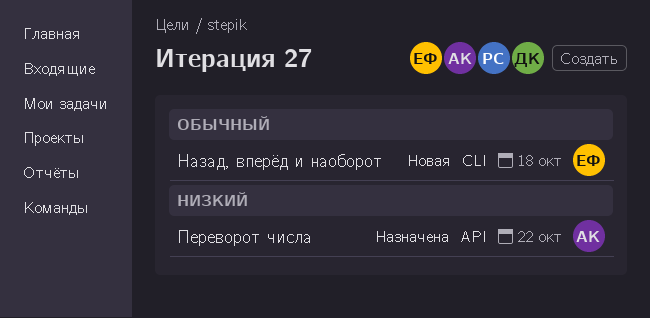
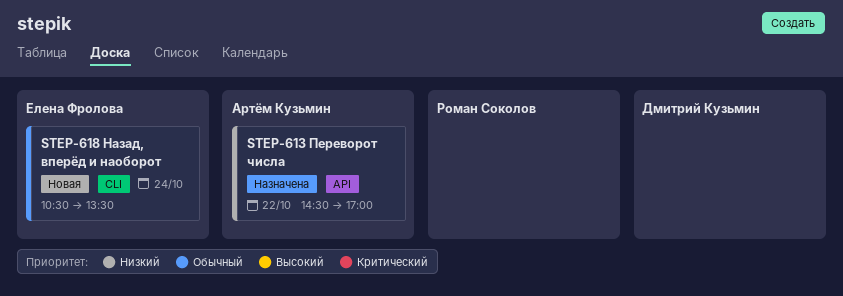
Назад, вперёд и наоборот, day: Oct 18 -> Oct 24

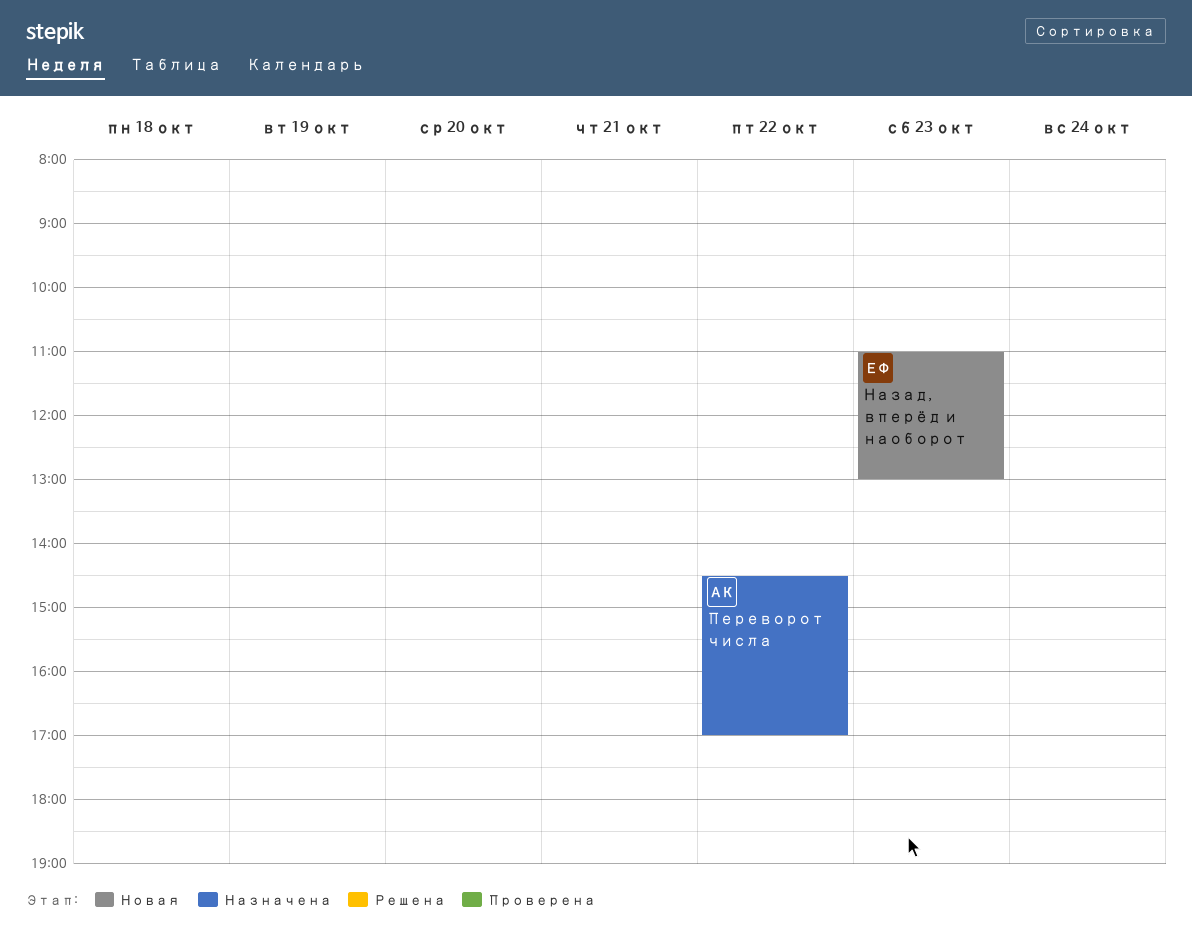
Назад, вперёд и наоборот, day: Oct 24 -> Oct 23
Назад, вперёд и наоборот, begins: 10:30 -> 11:00
Назад, вперёд и наоборот, ends: 13:30 -> 13:00

